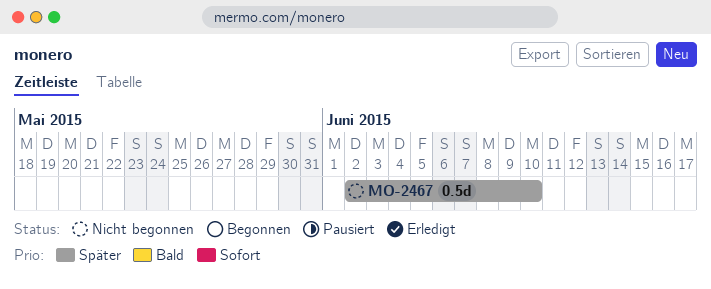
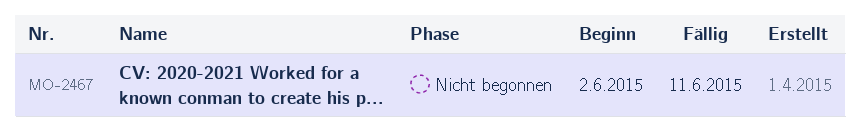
MO-2467, due: Jun 10 -> Jun 11

